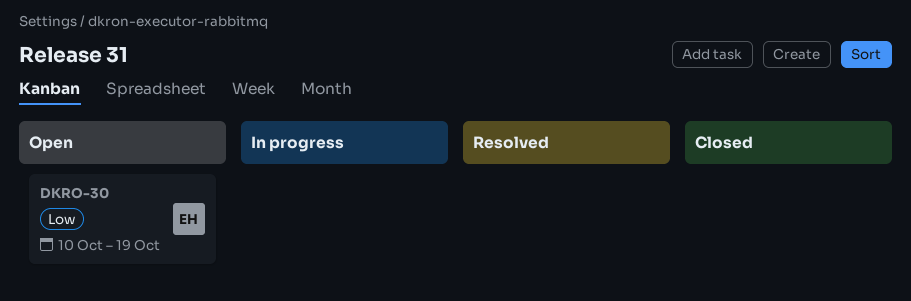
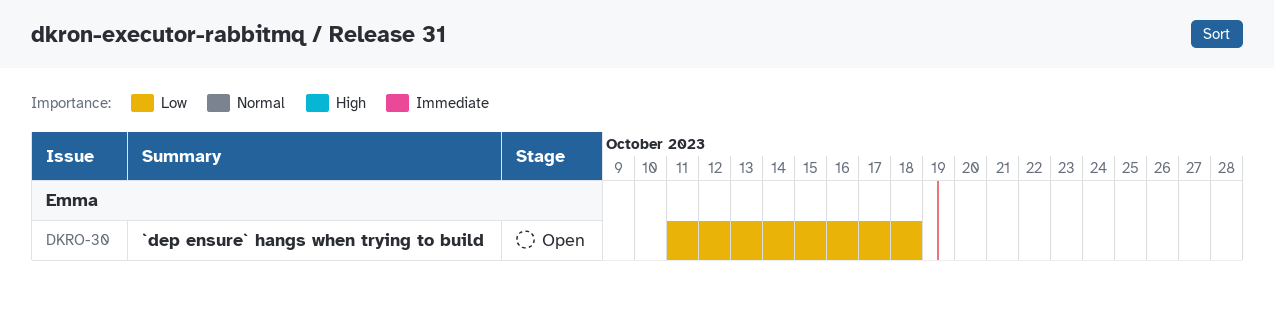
DKRO-30, start: Oct 10 -> Oct 11
DKRO-30, due: Oct 19 -> Oct 18

